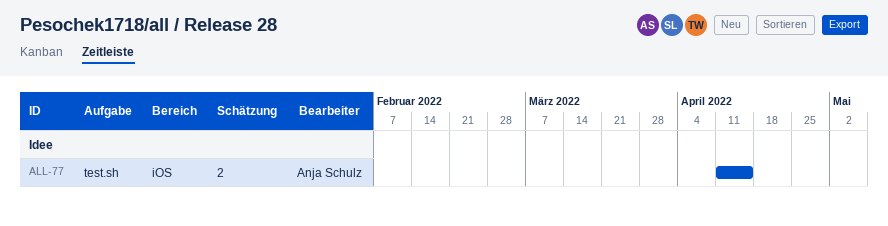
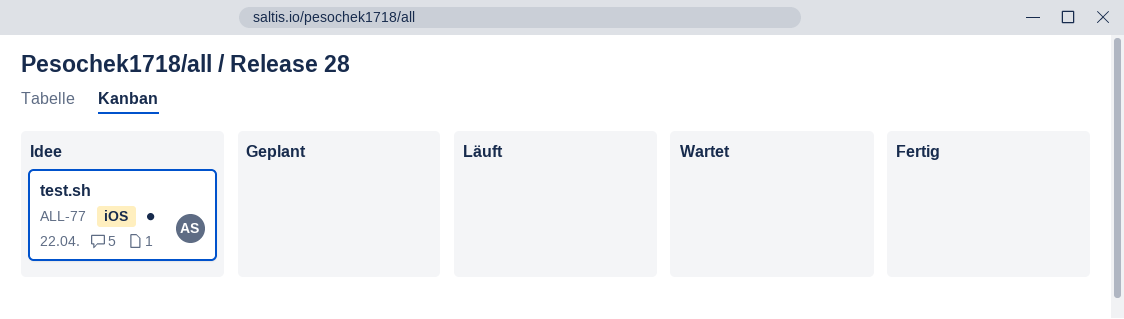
ALL-77, estimate: 2 -> 1
ALL-77, due: Apr 15 -> Apr 22

